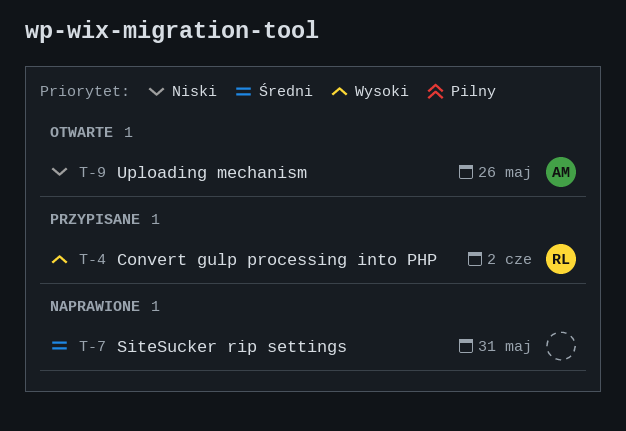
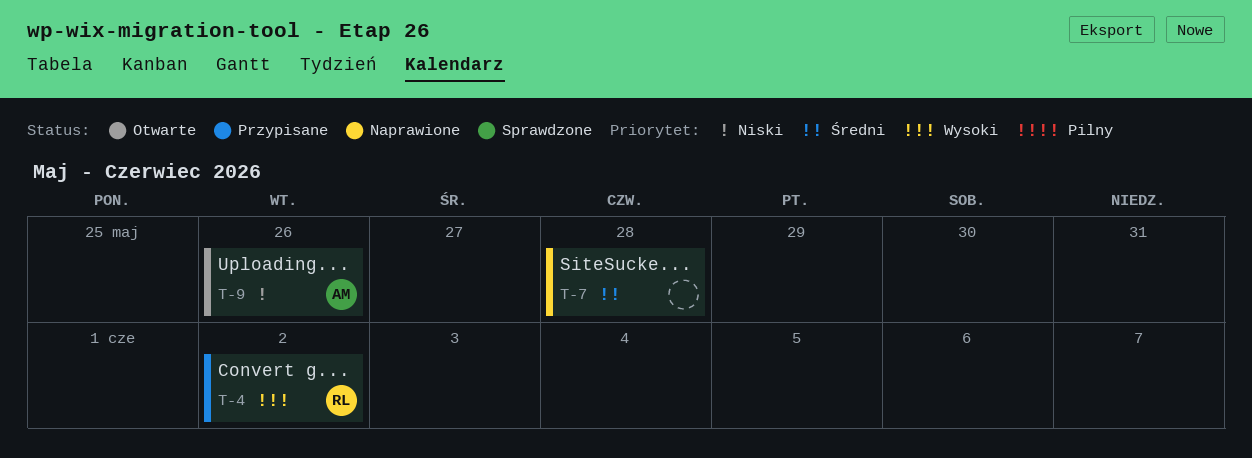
T-7, due: May 31 -> May 28

